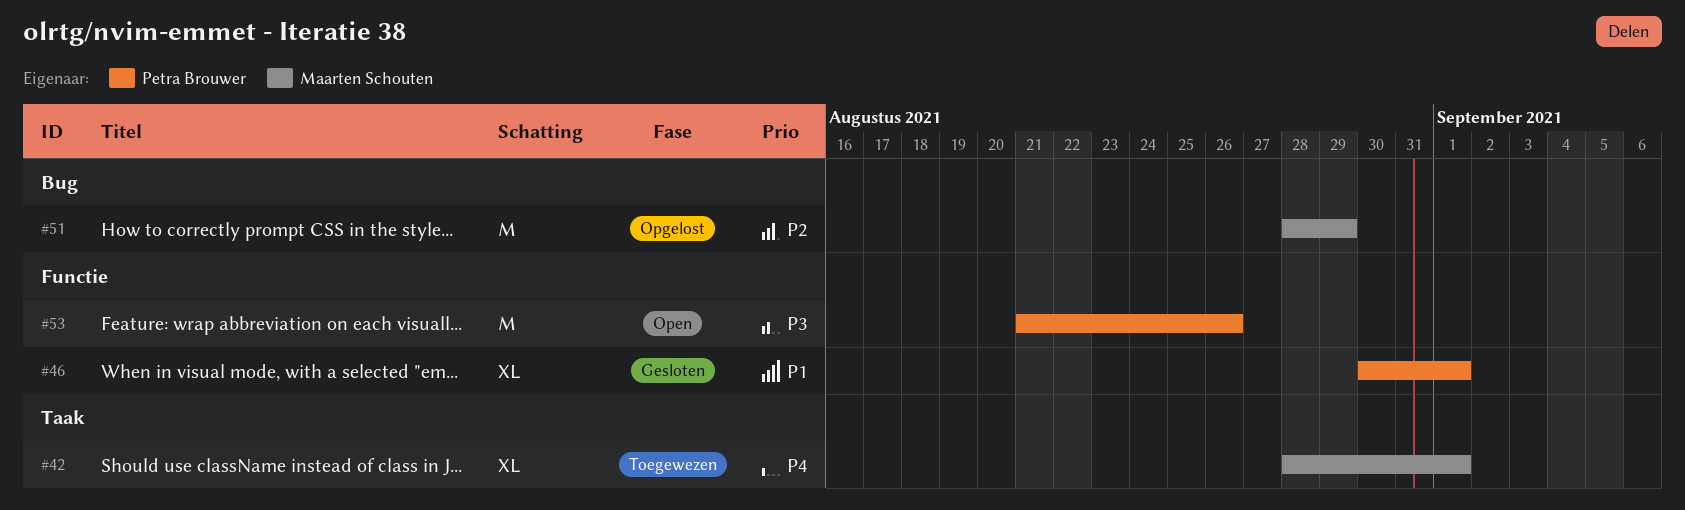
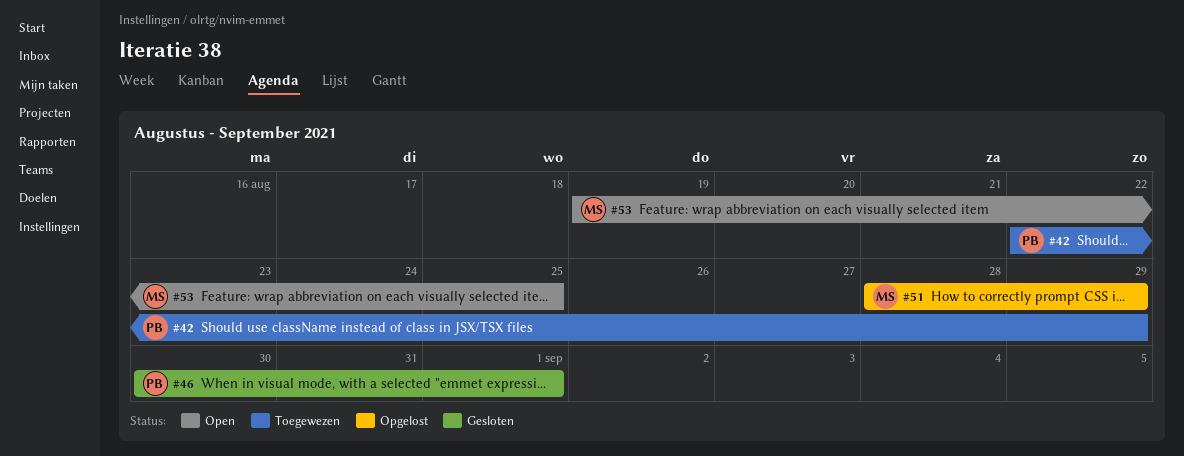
#42, owner: Maarten Schouten -> Petra Brouwer
#42, start: Aug 28 -> Aug 22
#42, due: Sep 1 -> Aug 29
#53, owner: Petra Brouwer -> Maarten Schouten
#53, start: Aug 21 -> Aug 19
#53, due: Aug 26 -> Aug 25

